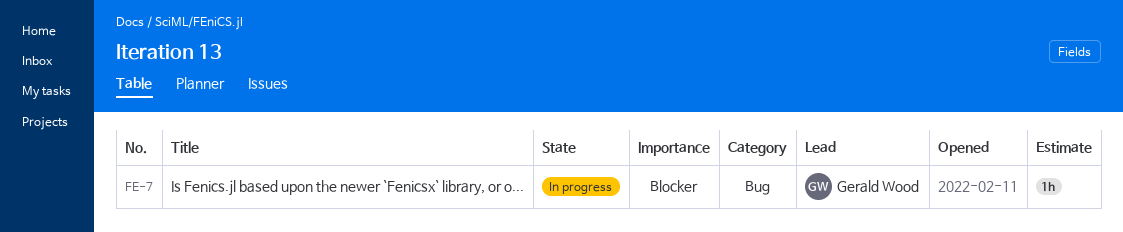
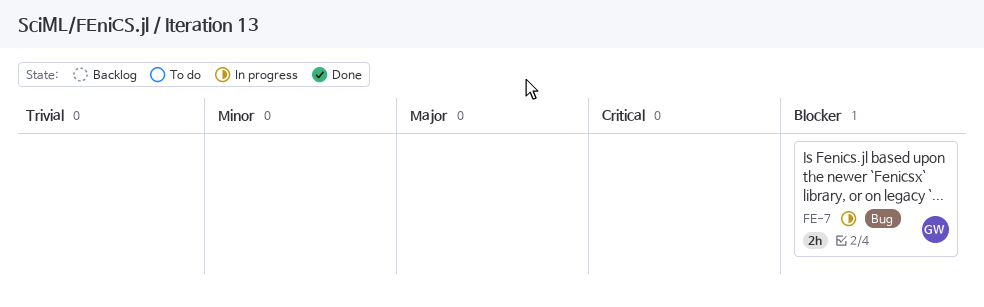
FE-7, estimate: 1h -> 2h

